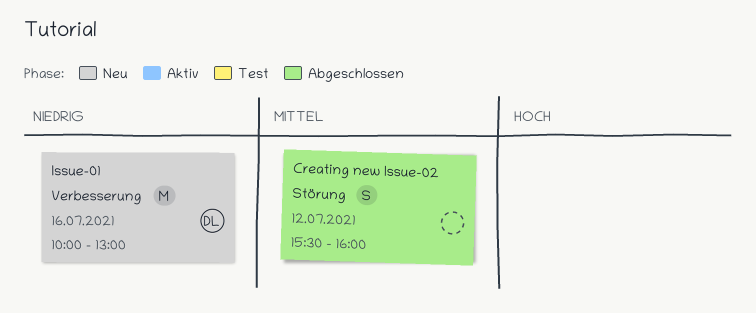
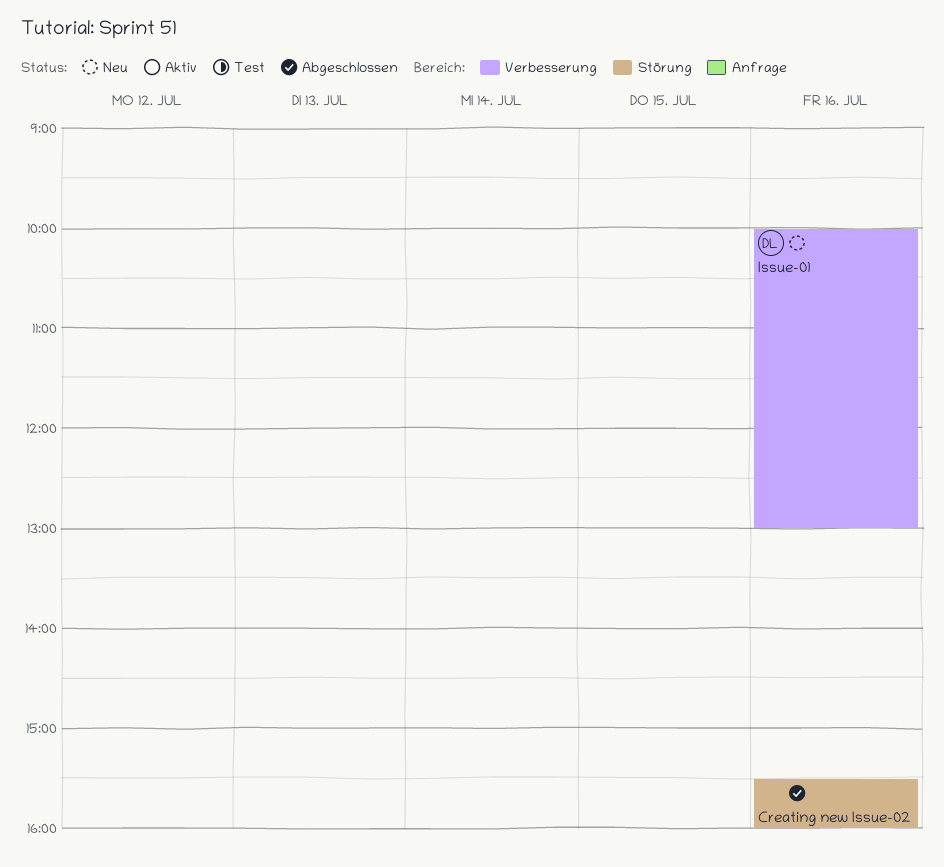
Creating new Issue-02, day: Jul 12 -> Jul 16

